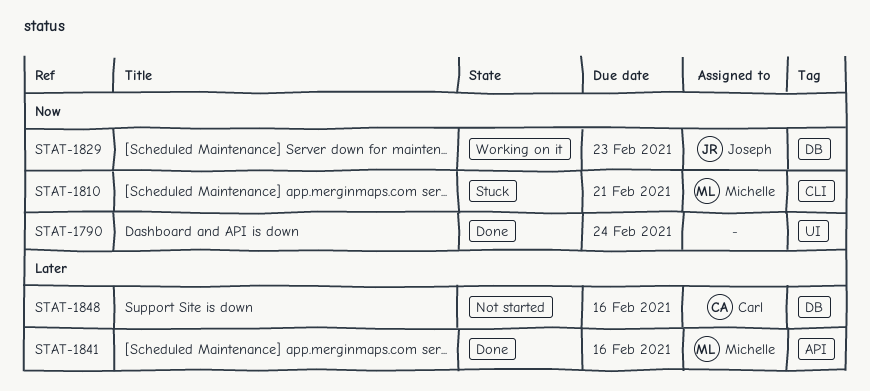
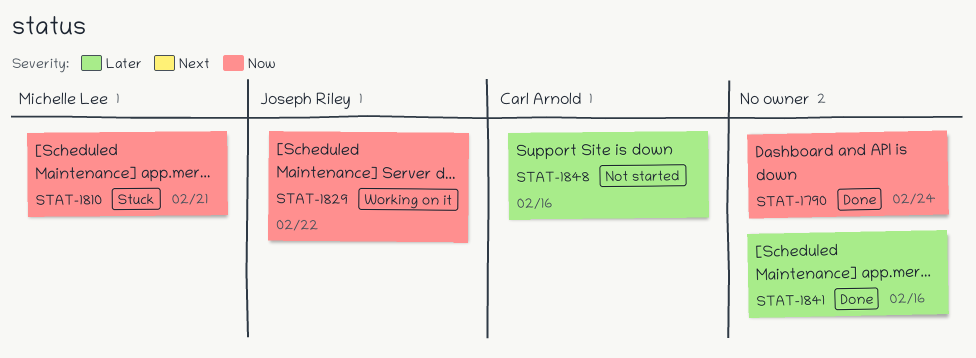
STAT-1829, due: Feb 23 -> Feb 22
STAT-1841, owner: Michelle Lee -> none

